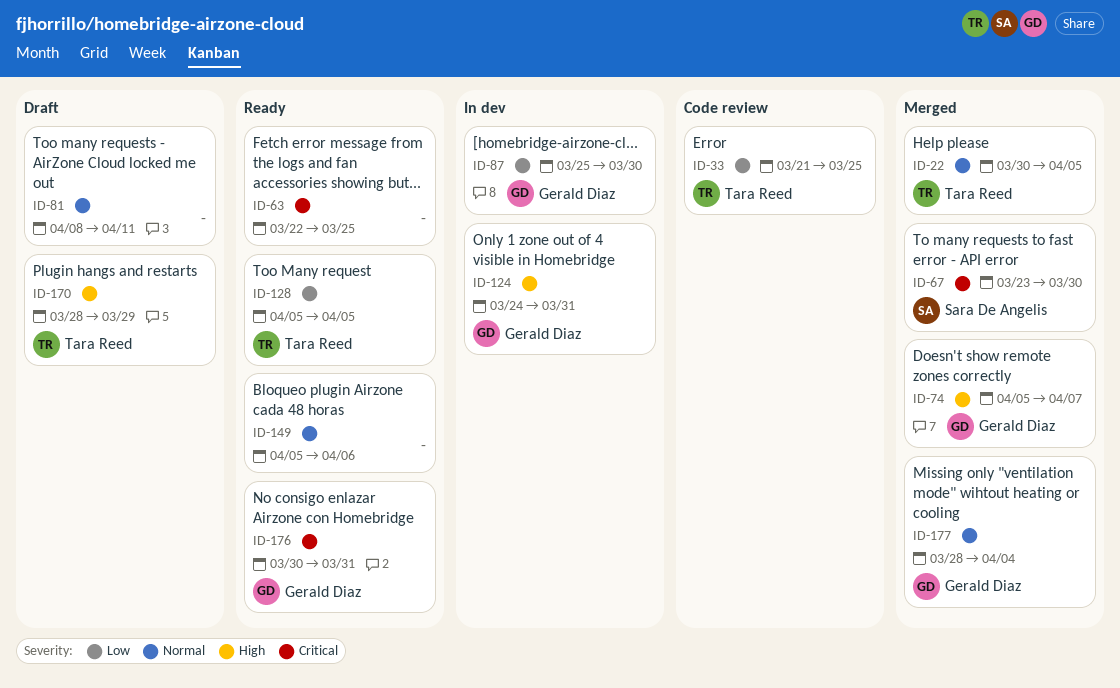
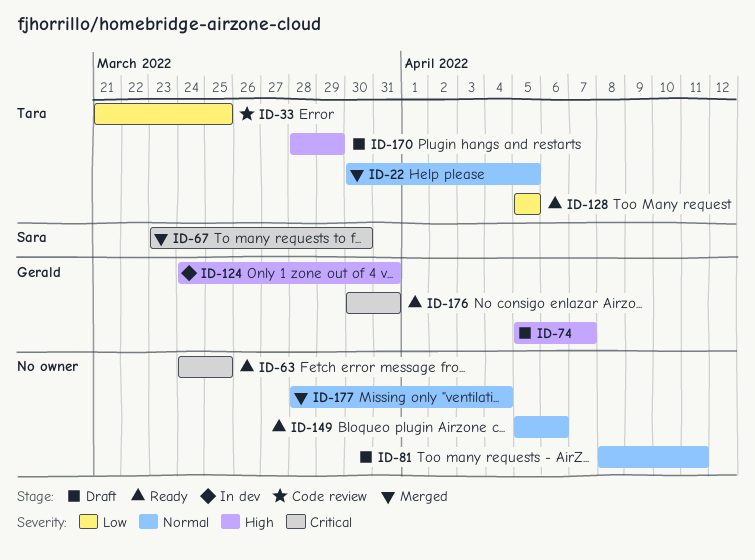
ID-63, start: Mar 22 -> Mar 24
ID-74, status: Merged -> Draft
ID-87: present -> none
ID-177, owner: Gerald Diaz -> none

